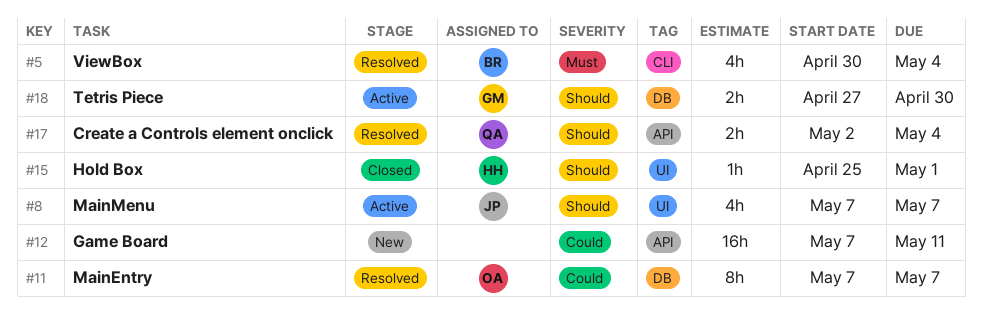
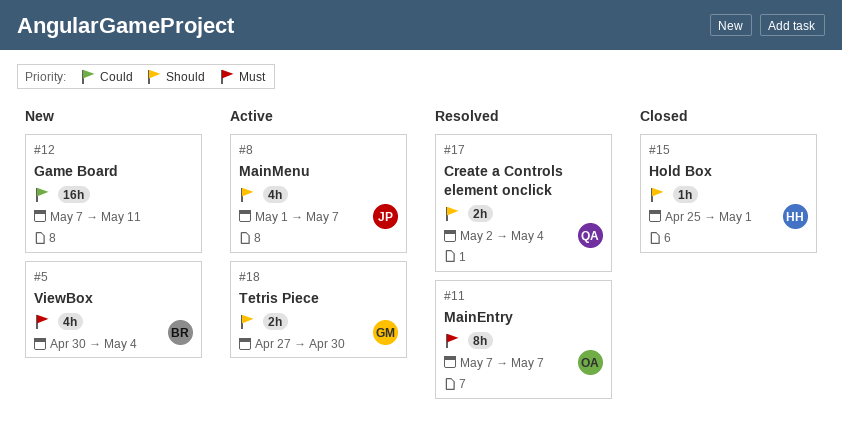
#5, status: Resolved -> New
#8, start: May 7 -> May 1
#11, priority: Could -> Must

